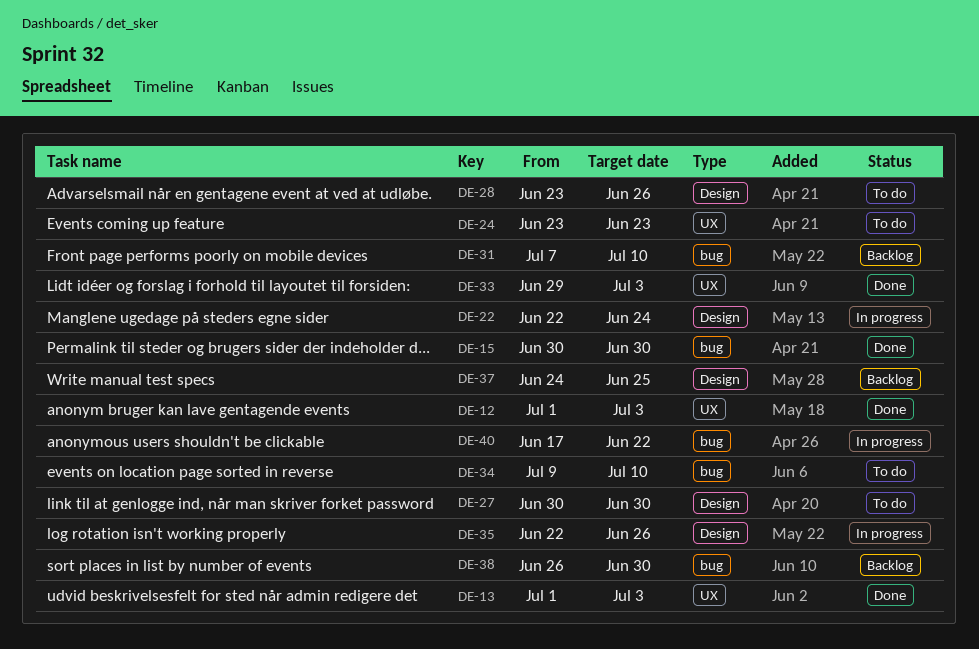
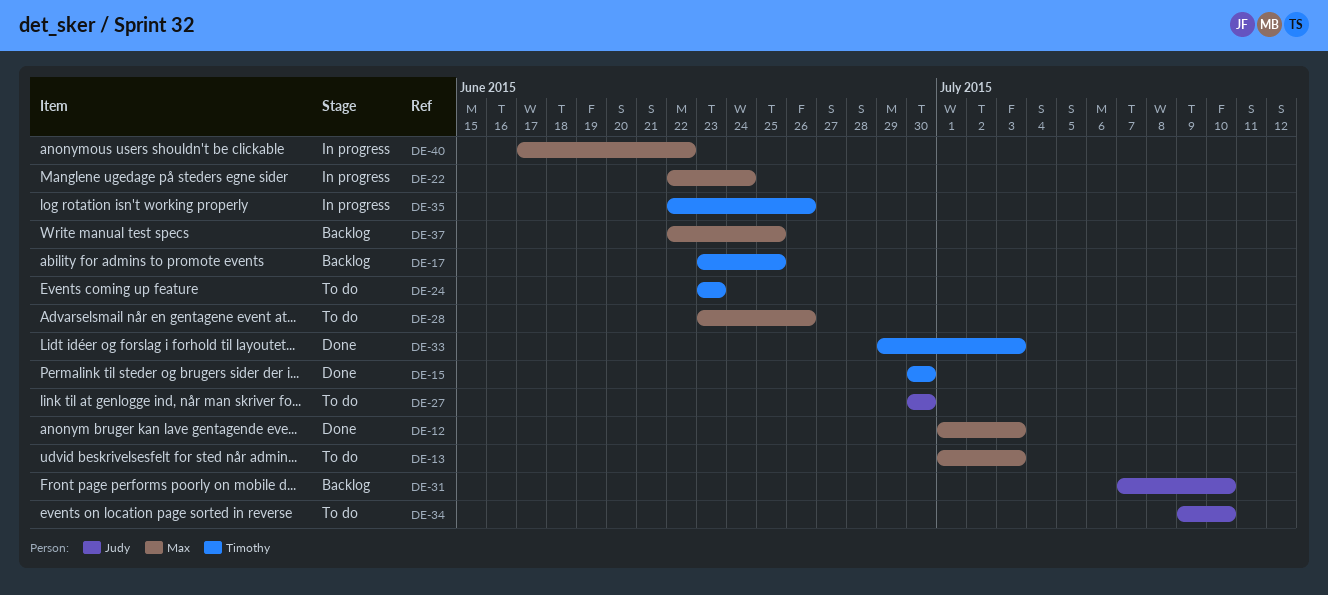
DE-13, status: Done -> To do
DE-17: none -> present
DE-37, start: Jun 24 -> Jun 22
DE-38: present -> none

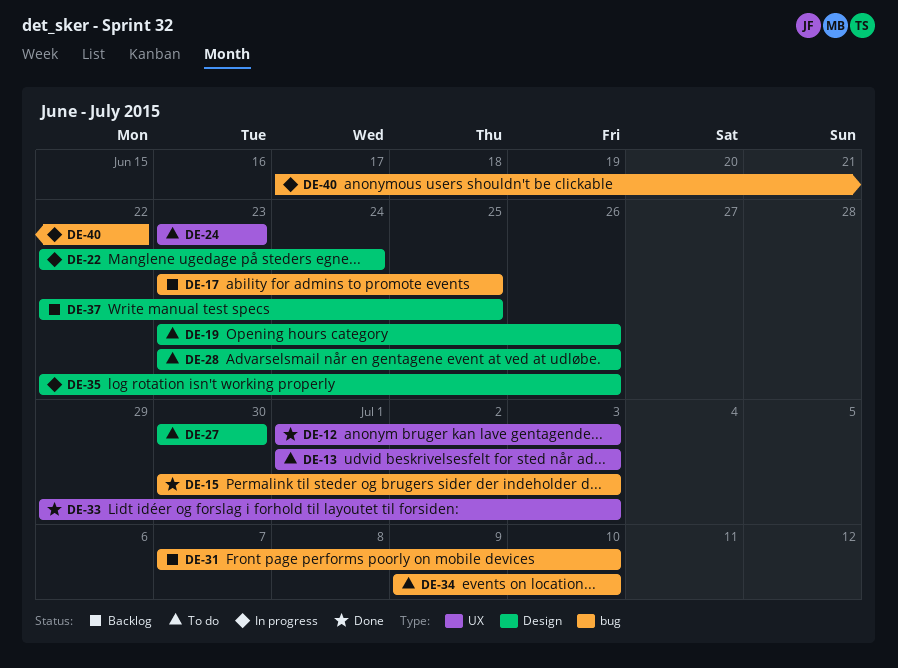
DE-15, due: Jun 30 -> Jul 3
DE-19: none -> present

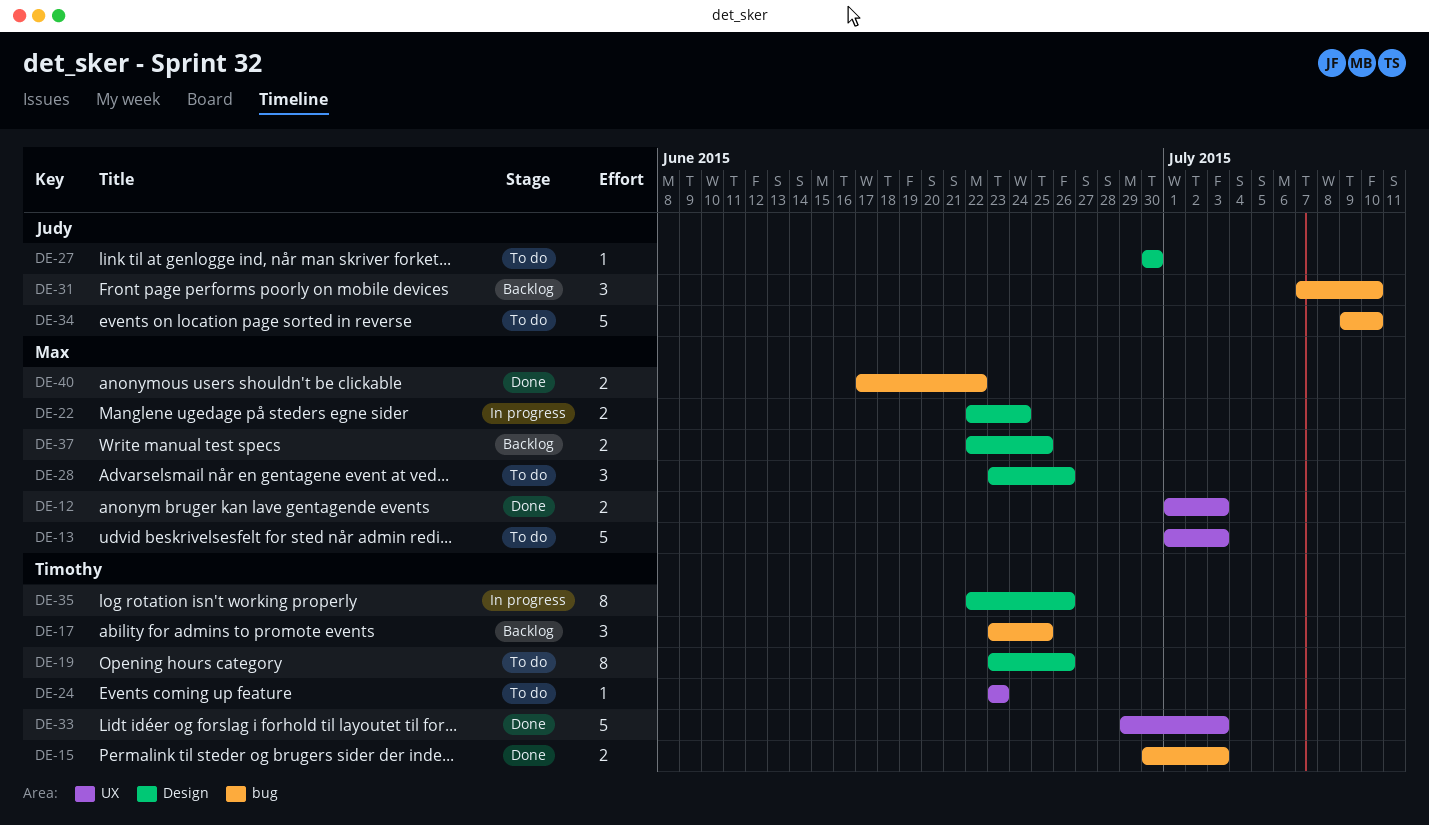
DE-40, status: In progress -> Done

